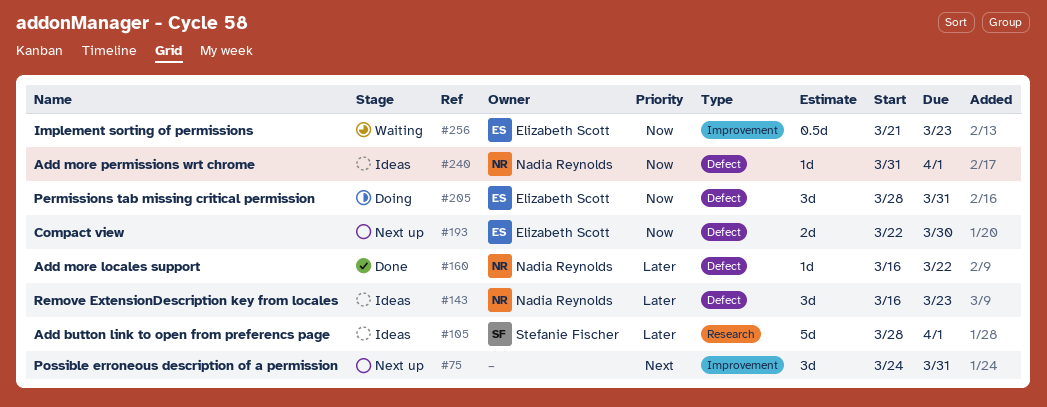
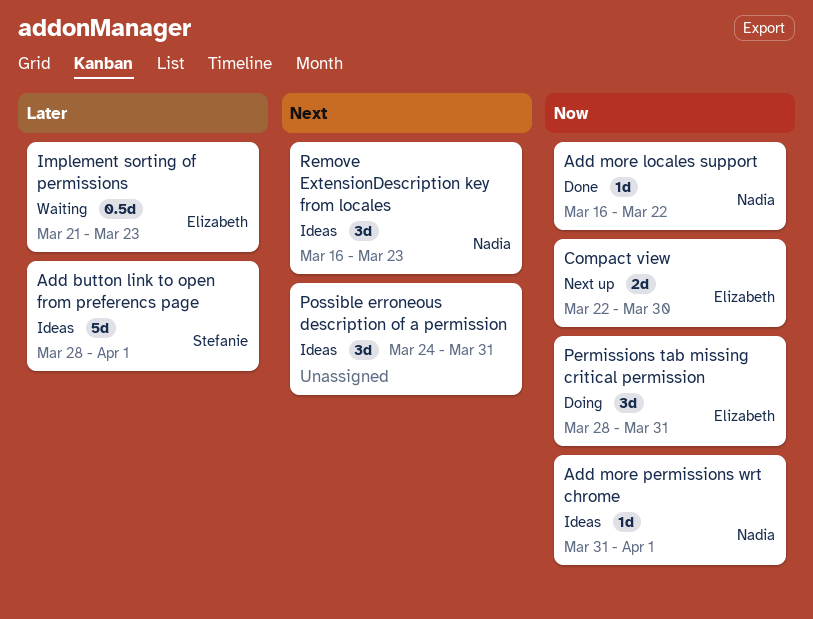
Add more locales support, priority: Later -> Now
Implement sorting of permissions, priority: Now -> Later
Possible erroneous description of a permission, status: Next up -> Ideas
Remove ExtensionDescription key from locales, priority: Later -> Next

